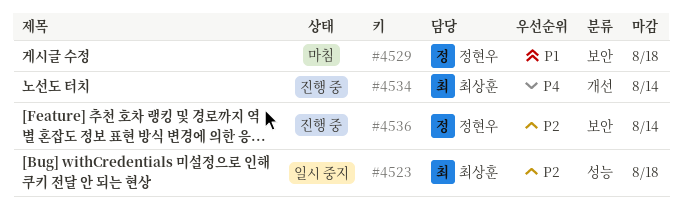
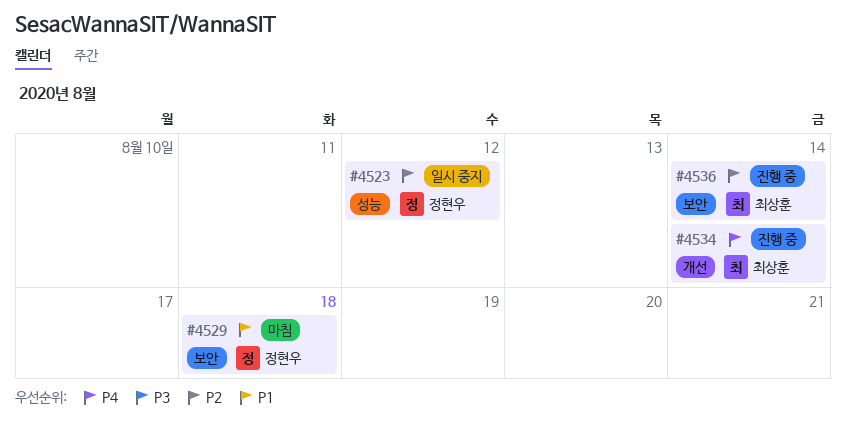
#4523, owner: 최상훈 -> 정현우
#4523, due: Aug 18 -> Aug 12
#4536, owner: 정현우 -> 최상훈

